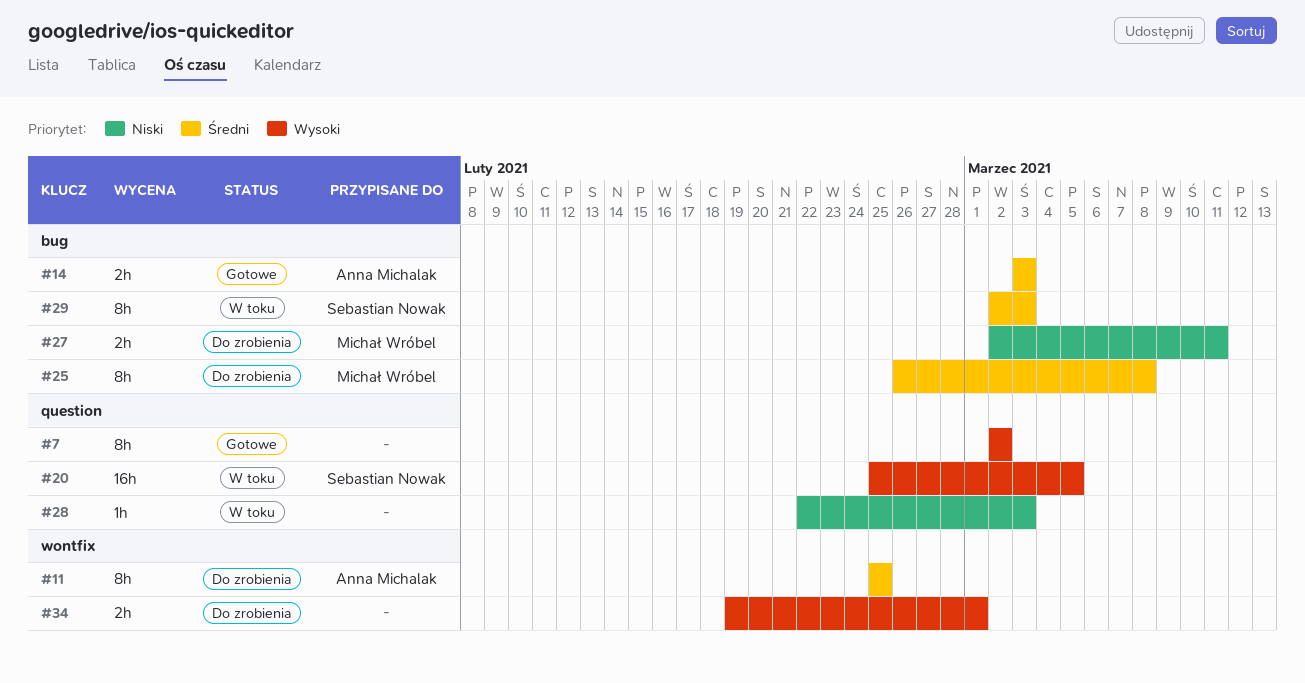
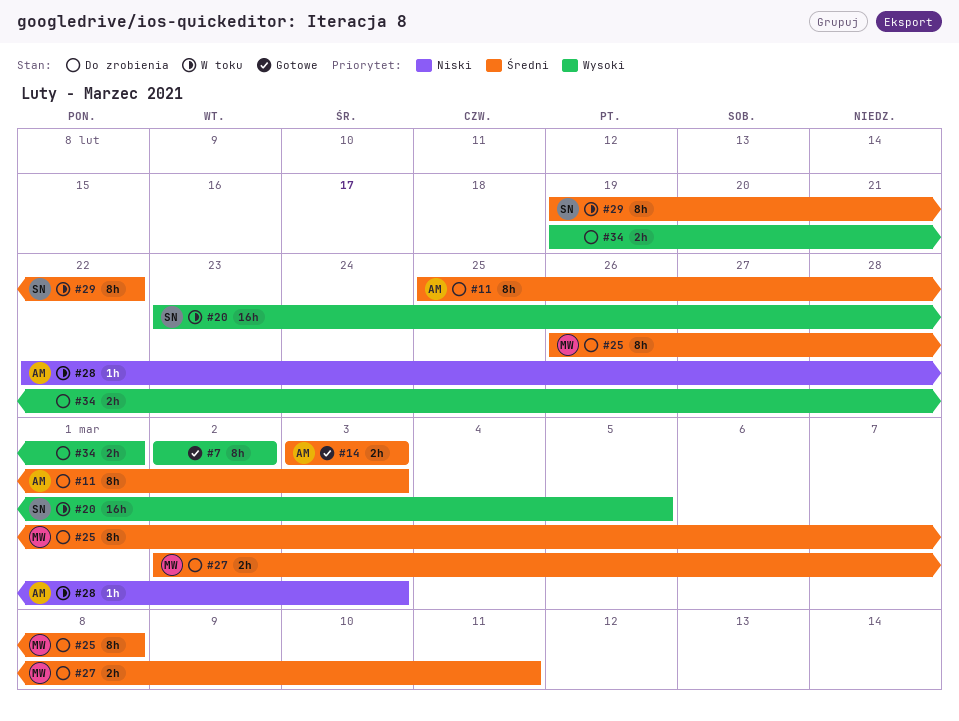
#11, due: Feb 25 -> Mar 3
#20, start: Feb 25 -> Feb 23
#27, priority: Niski -> Średni
#28, owner: none -> Anna Michalak
#29, start: Mar 2 -> Feb 19
#29, due: Mar 3 -> Feb 22

